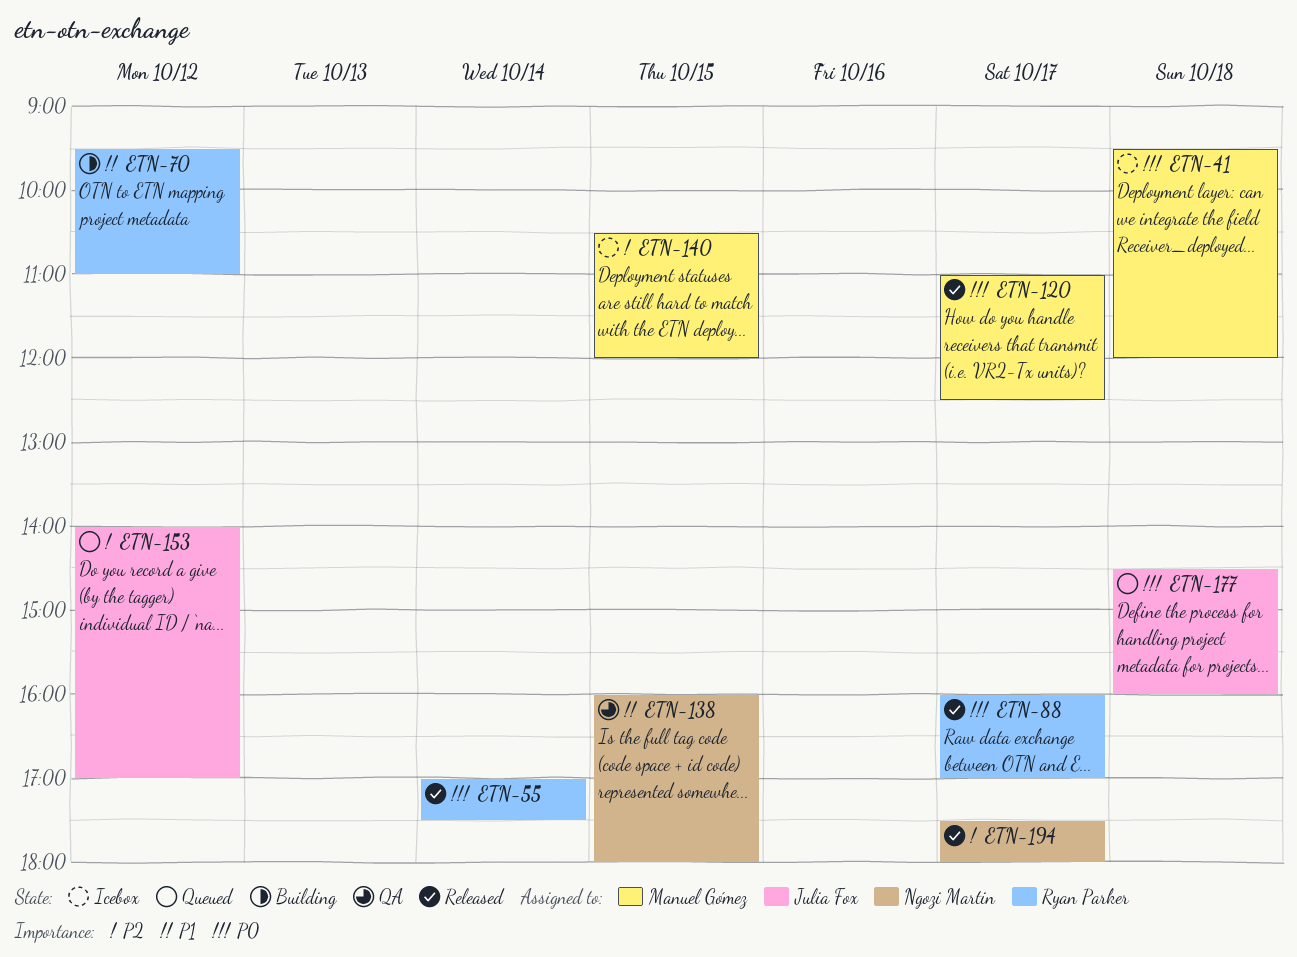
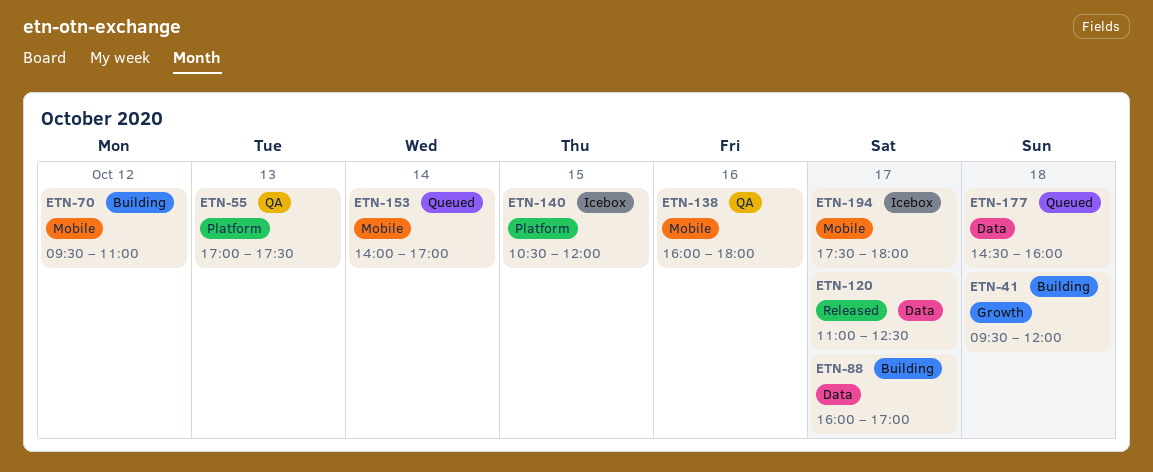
ETN-41, status: Icebox -> Building
ETN-55, status: Released -> QA
ETN-55, day: Oct 14 -> Oct 13
ETN-88, status: Released -> Building
ETN-138, day: Oct 15 -> Oct 16
ETN-153, day: Oct 12 -> Oct 14
ETN-194, status: Released -> Icebox

